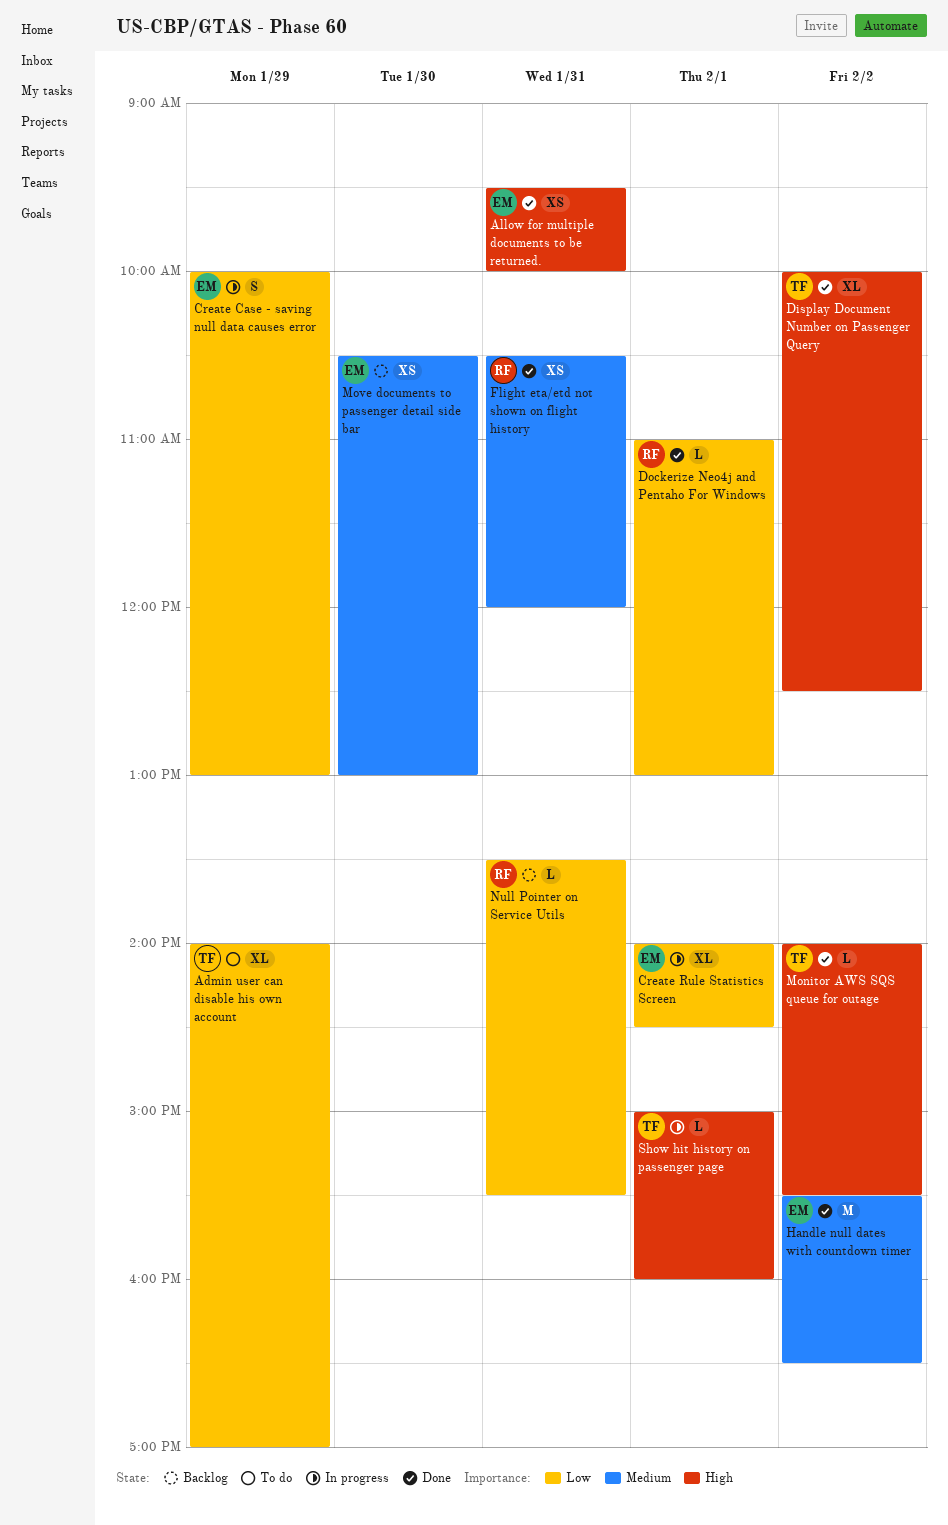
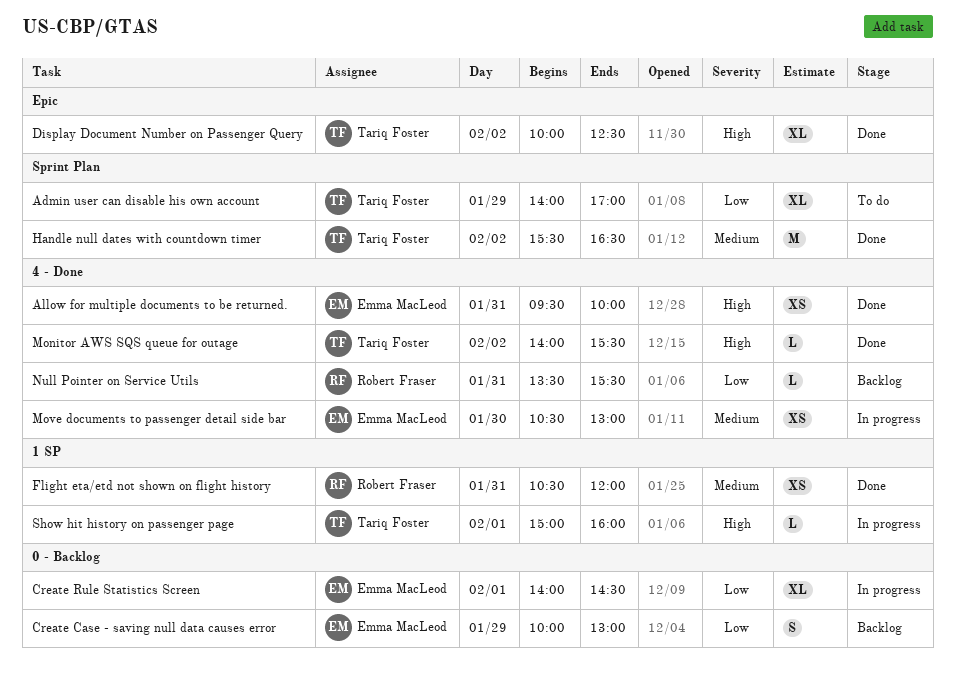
Create Case - saving null data causes error, status: In progress -> Backlog
Dockerize Neo4j and Pentaho For Windows: present -> none
Handle null dates with countdown timer, owner: Emma MacLeod -> Tariq Foster
Move documents to passenger detail side bar, status: Backlog -> In progress

